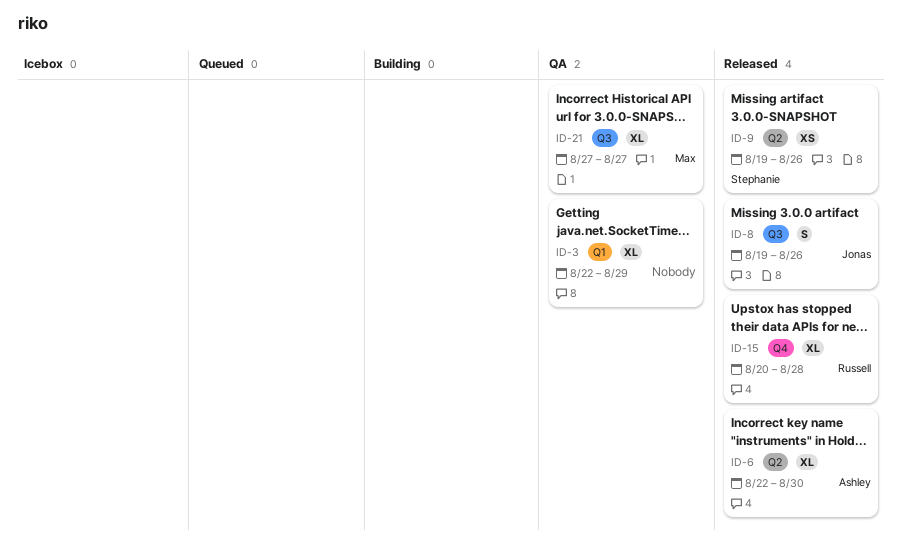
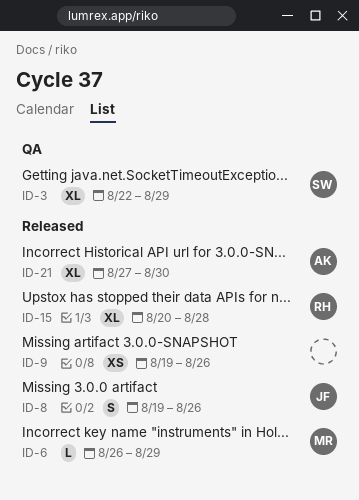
ID-3, owner: none -> Stephanie
ID-6, owner: Ashley -> Max
ID-6, estimate: XL -> L
ID-6, start: Aug 22 -> Aug 26
ID-6, due: Aug 30 -> Aug 29
ID-9, owner: Stephanie -> none
ID-21, status: QA -> Released
ID-21, owner: Max -> Ashley
ID-21, due: Aug 27 -> Aug 30

